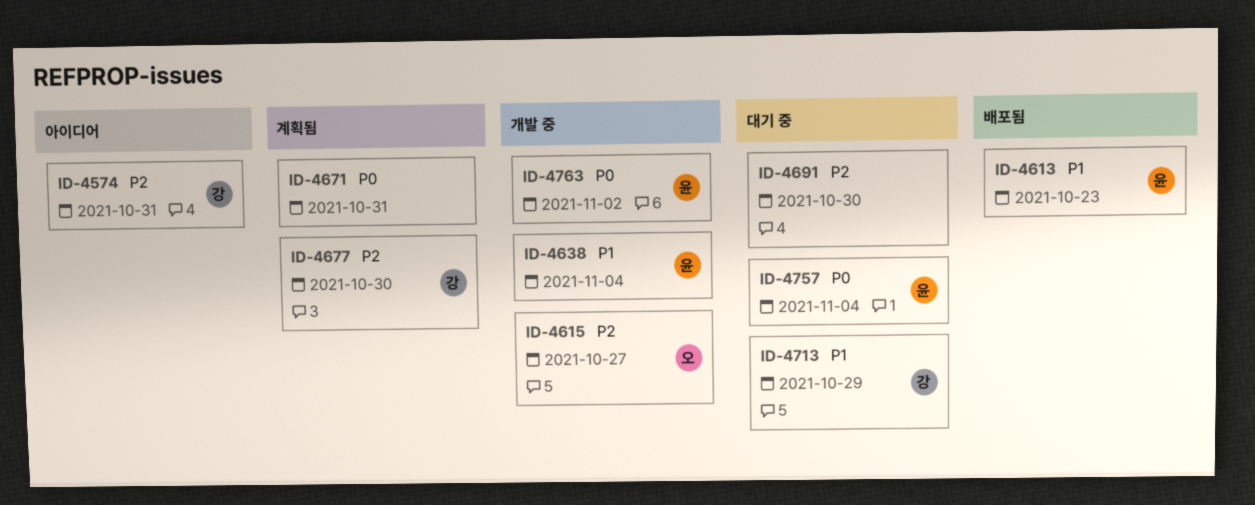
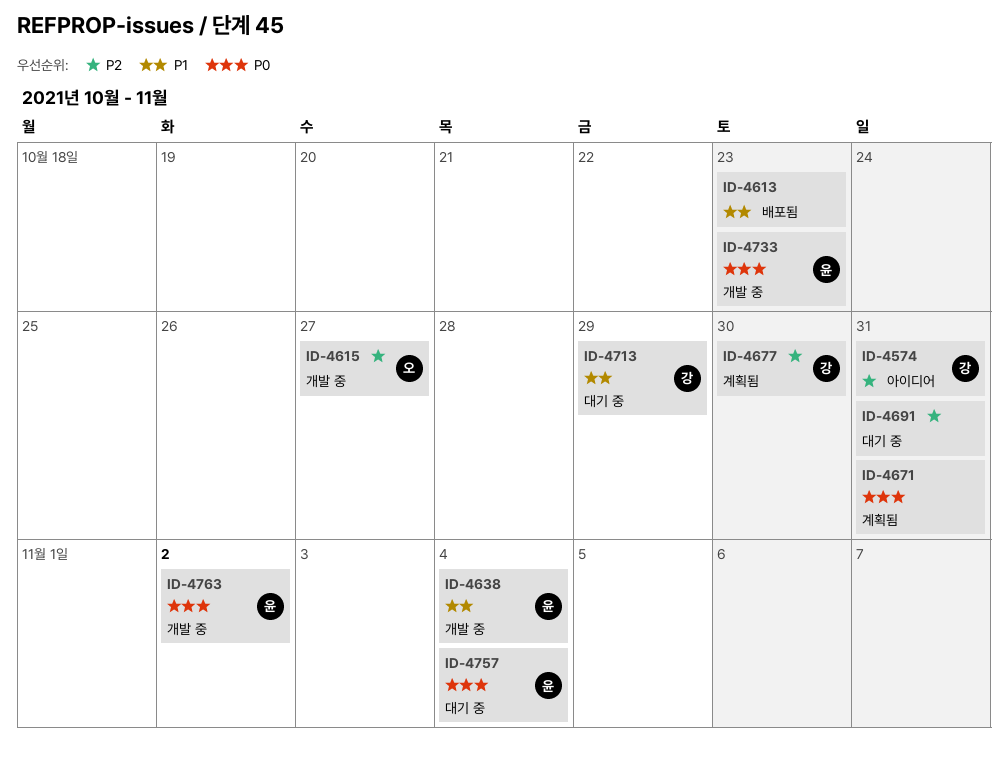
ID-4613, owner: 윤 -> none
ID-4691, due: Oct 30 -> Oct 31
ID-4733: none -> present

